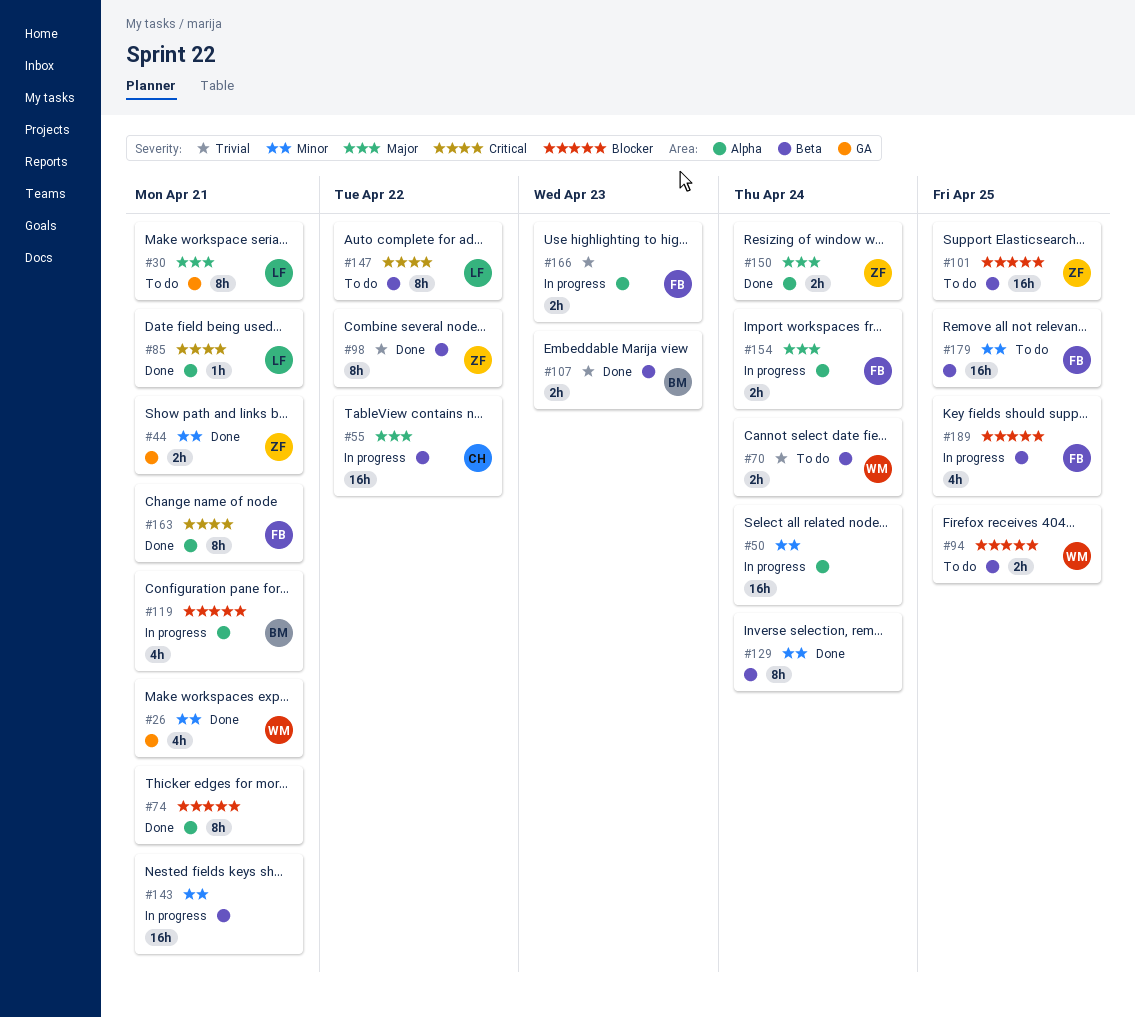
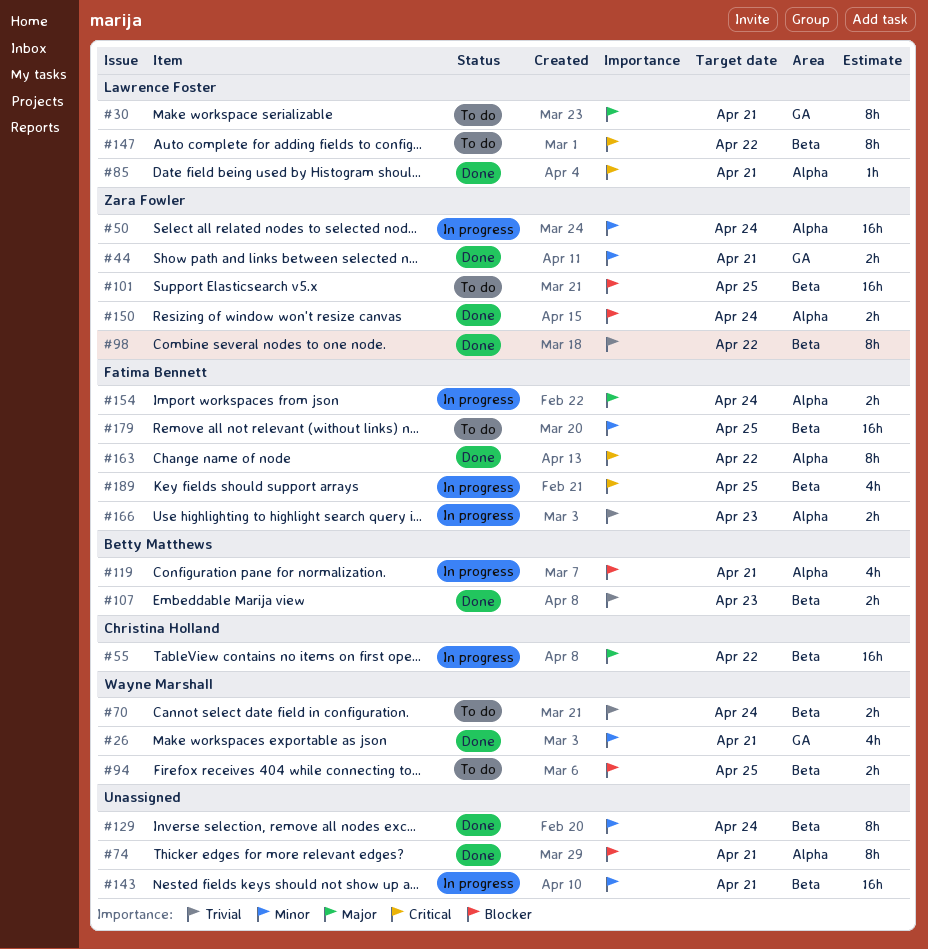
#50, owner: none -> Zara Fowler
#150, priority: Major -> Blocker
#163, due: Apr 21 -> Apr 22
#189, priority: Blocker -> Critical

